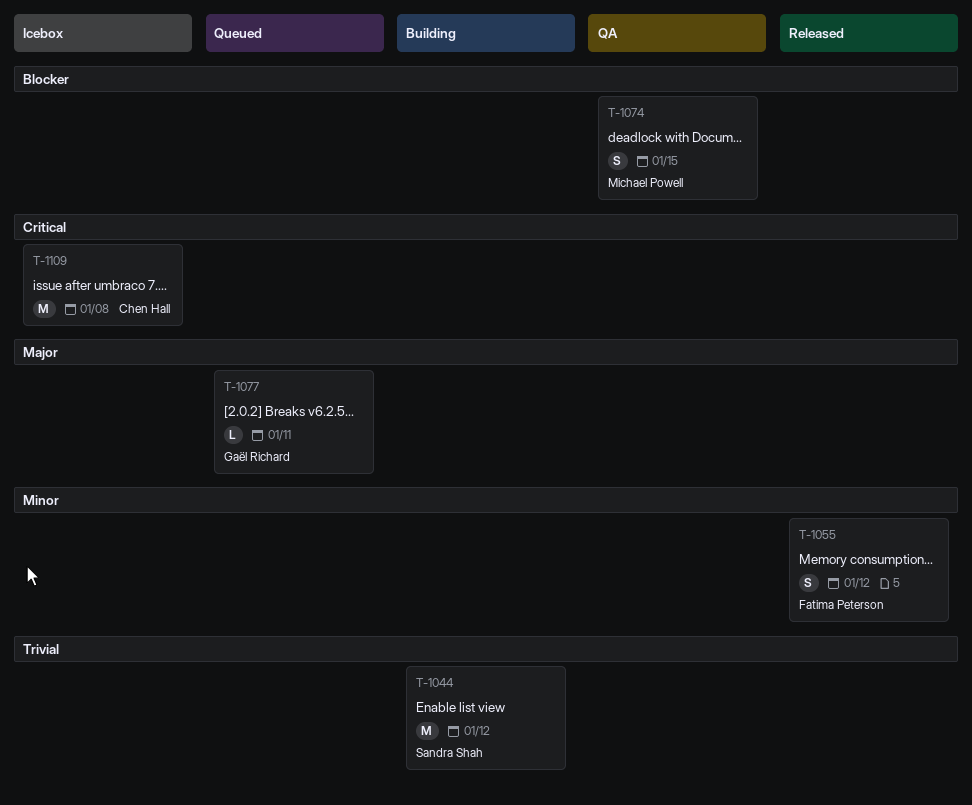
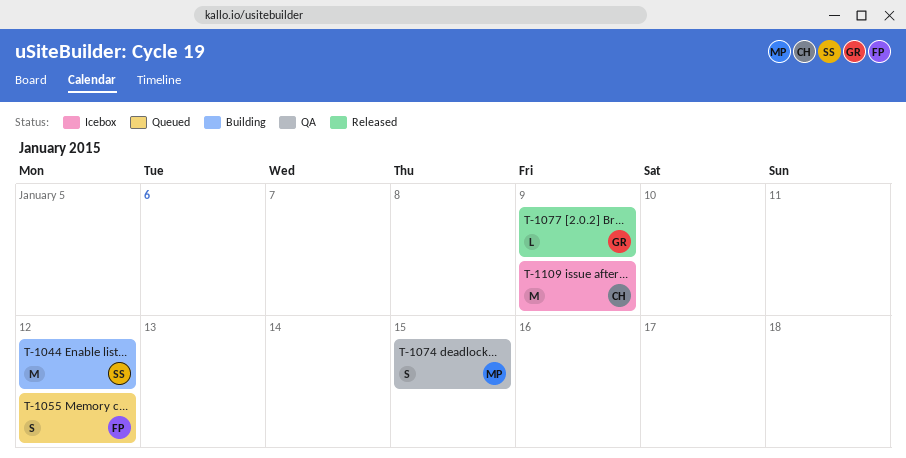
T-1055, status: Released -> Queued
T-1077, status: Queued -> Released
T-1077, due: Jan 11 -> Jan 9
T-1109, due: Jan 8 -> Jan 9

